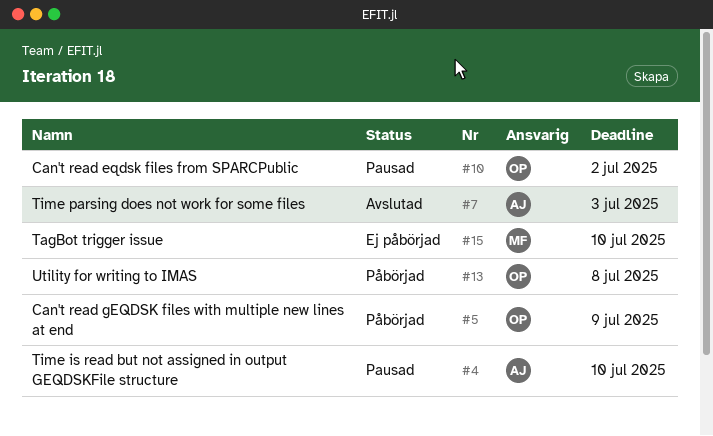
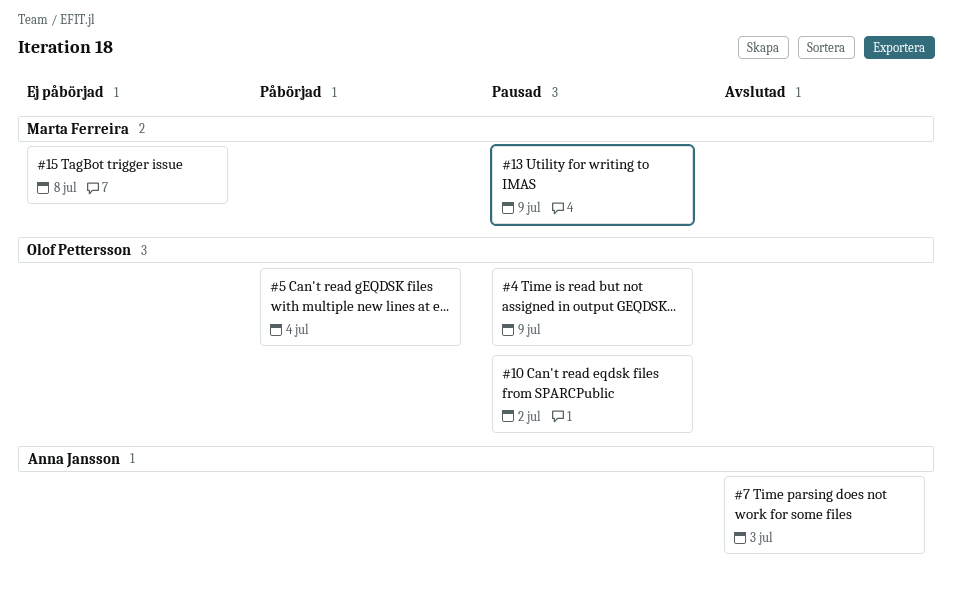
#4, owner: Anna Jansson -> Olof Pettersson
#4, due: Jul 10 -> Jul 9
#5, due: Jul 9 -> Jul 4
#13, status: Påbörjad -> Pausad
#13, owner: Olof Pettersson -> Marta Ferreira
#13, due: Jul 8 -> Jul 9
#15, due: Jul 10 -> Jul 8

